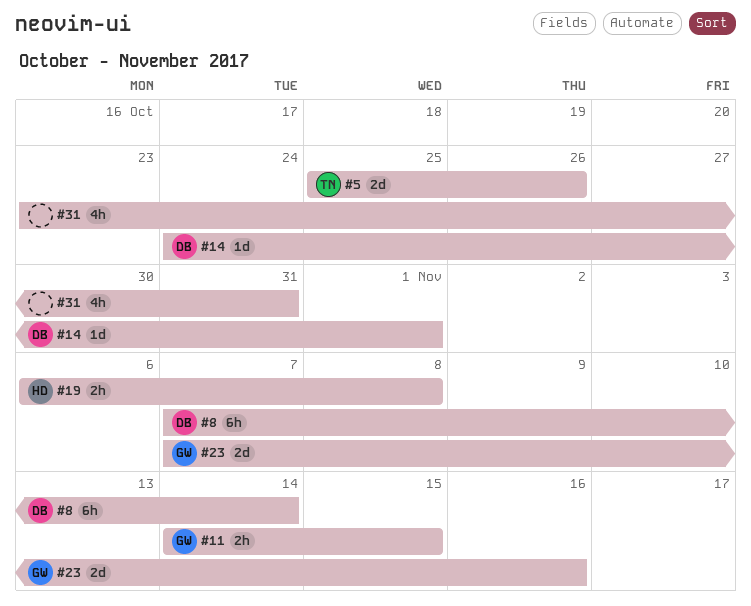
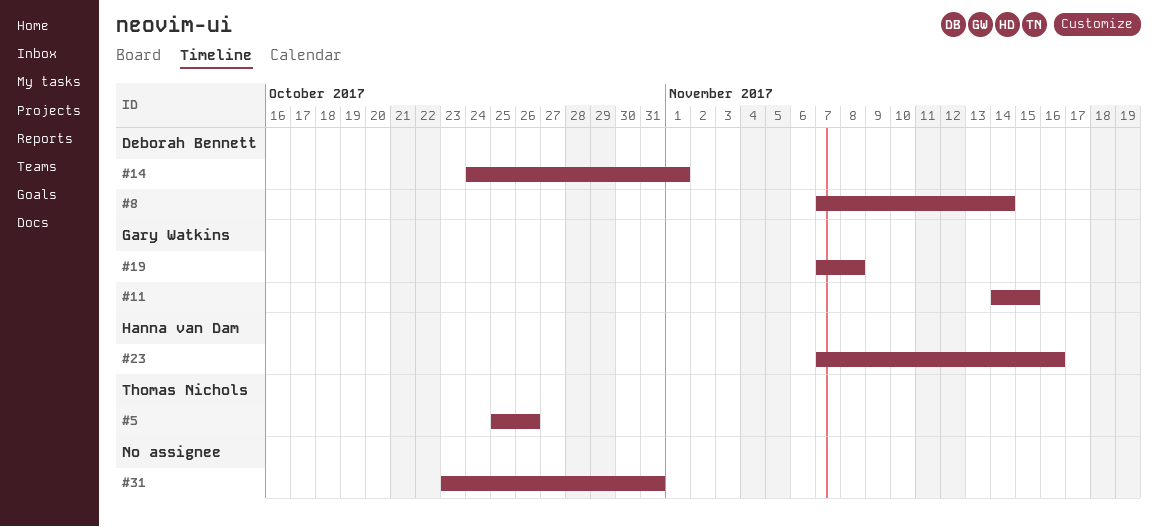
#19, owner: Hanna van Dam -> Gary Watkins
#19, start: Nov 6 -> Nov 7
#23, owner: Gary Watkins -> Hanna van Dam

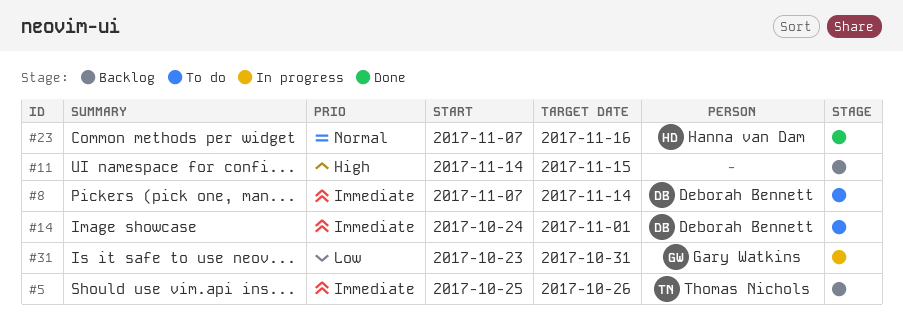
#11, owner: Gary Watkins -> none
#19: present -> none
#31, owner: none -> Gary Watkins

